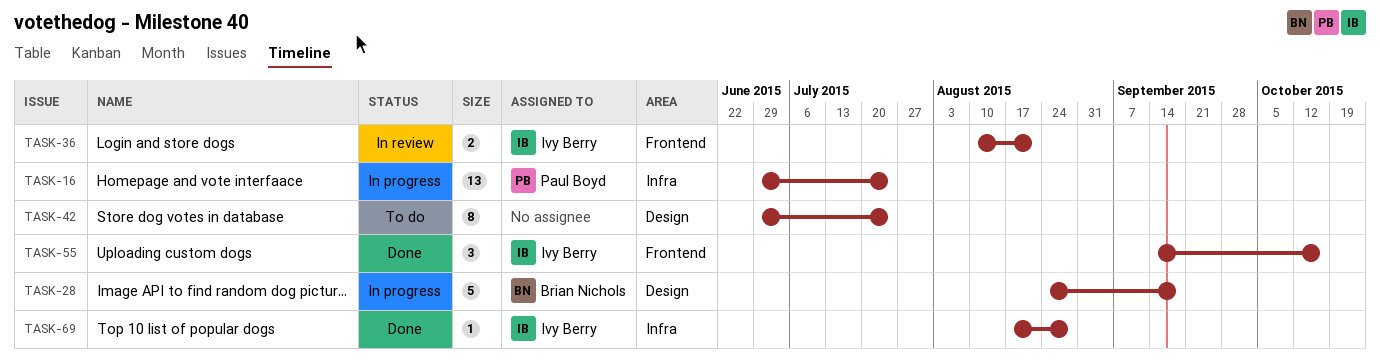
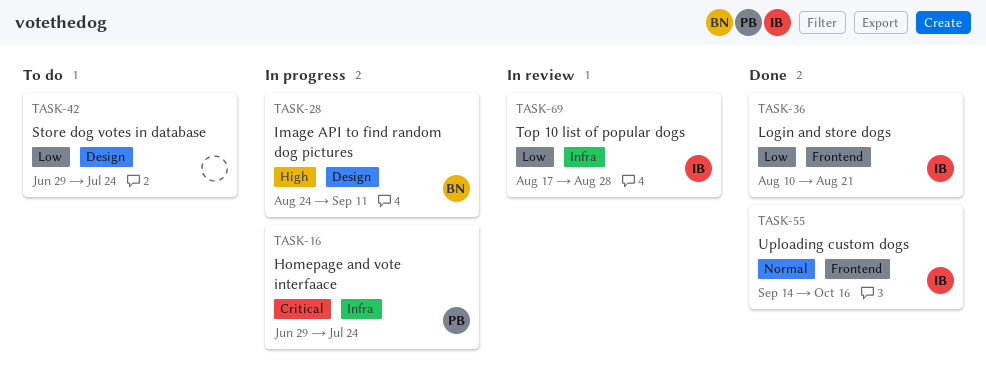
TASK-28, due: Sep 18 -> Sep 11
TASK-36, status: In review -> Done
TASK-69, status: Done -> In review

